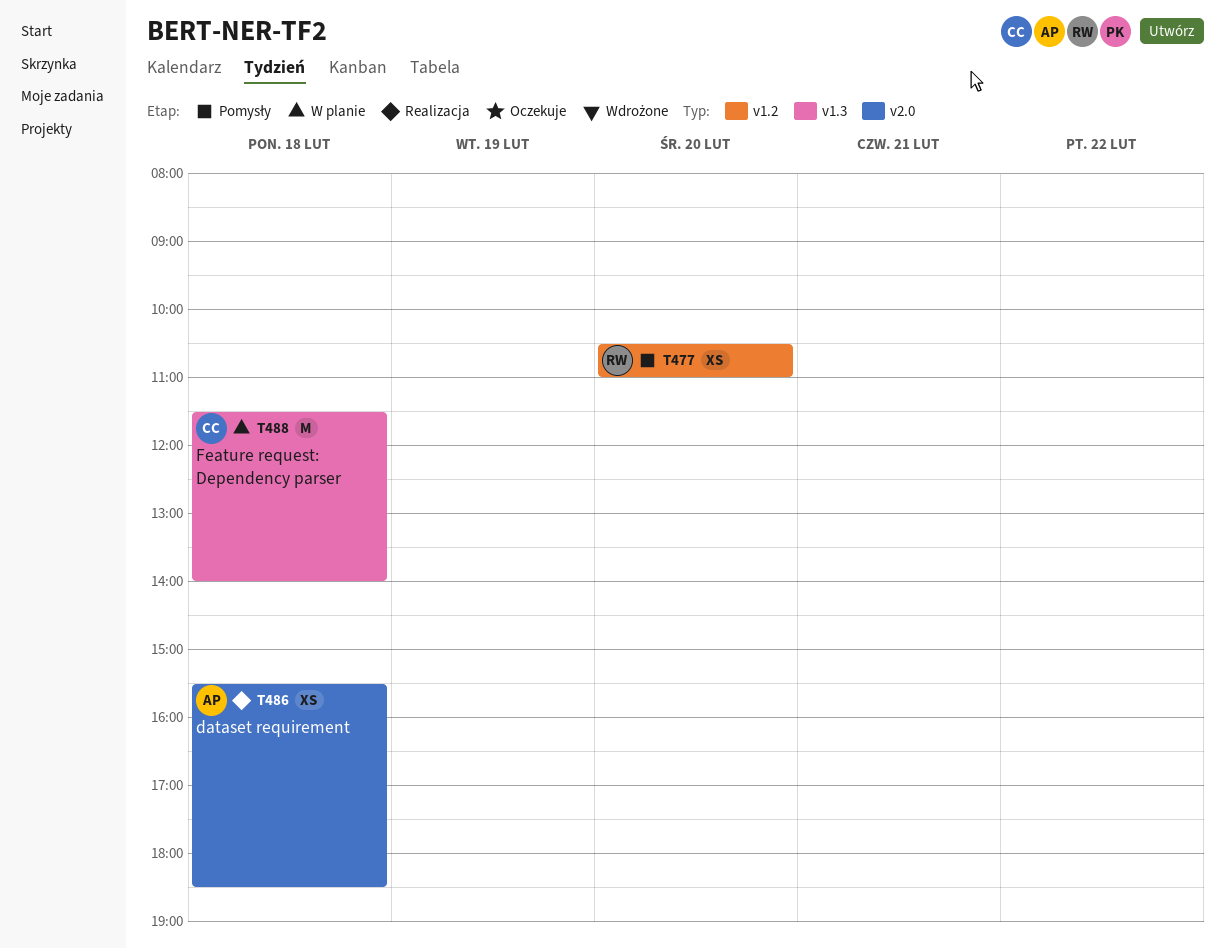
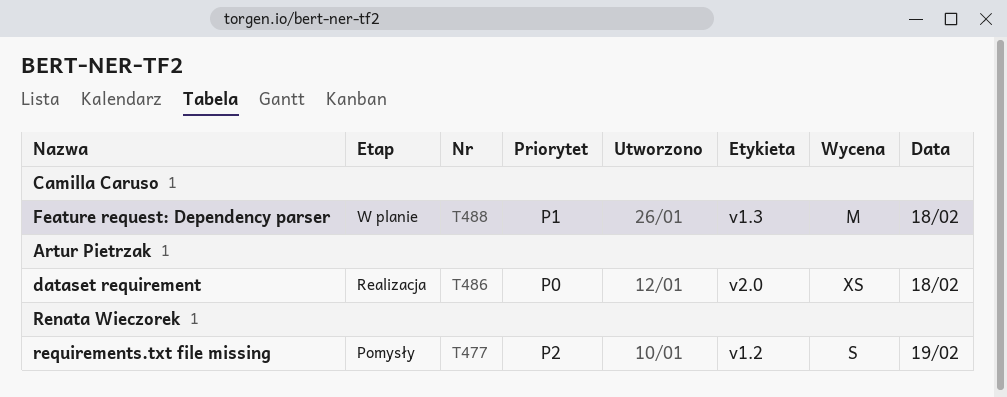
T477, estimate: XS -> S
T477, day: Feb 20 -> Feb 19

